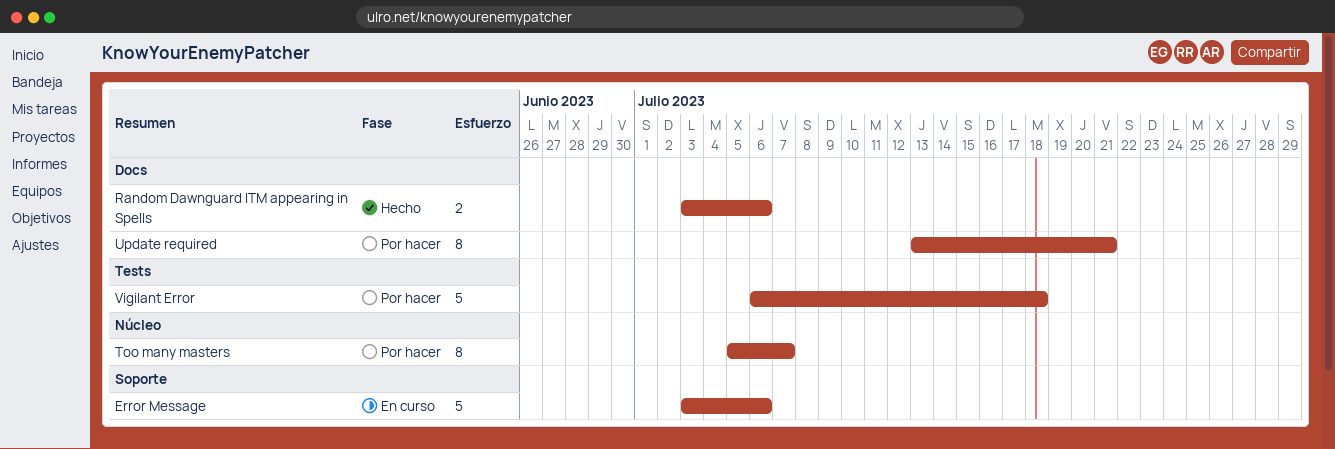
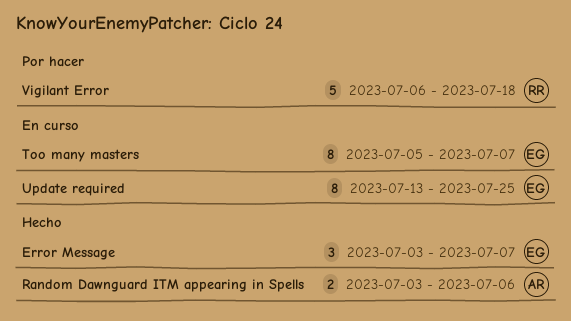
Error Message, status: En curso -> Hecho
Error Message, estimate: 5 -> 3
Error Message, due: Jul 6 -> Jul 7
Too many masters, status: Por hacer -> En curso
Update required, status: Por hacer -> En curso
Update required, due: Jul 21 -> Jul 25

